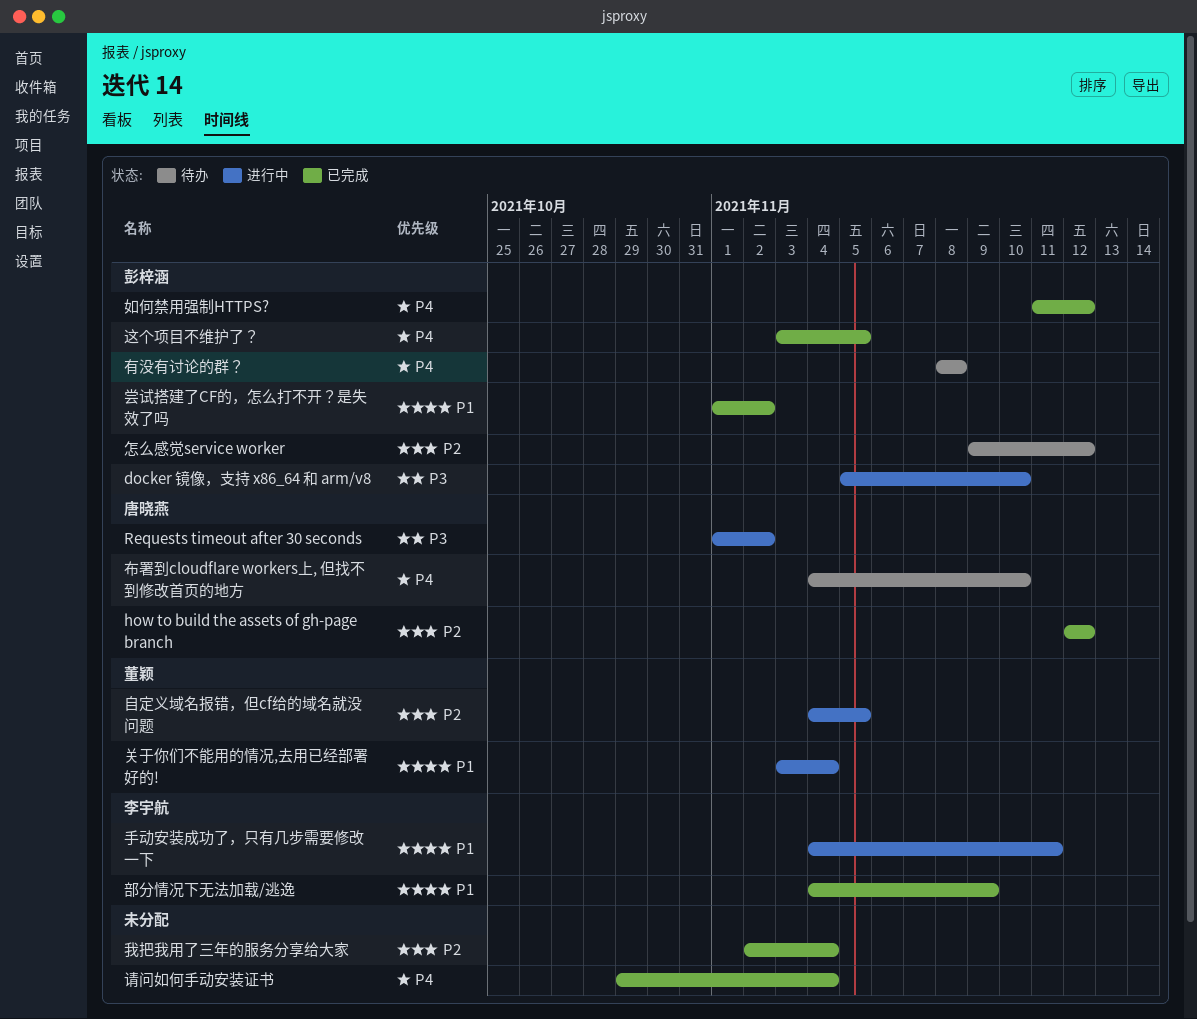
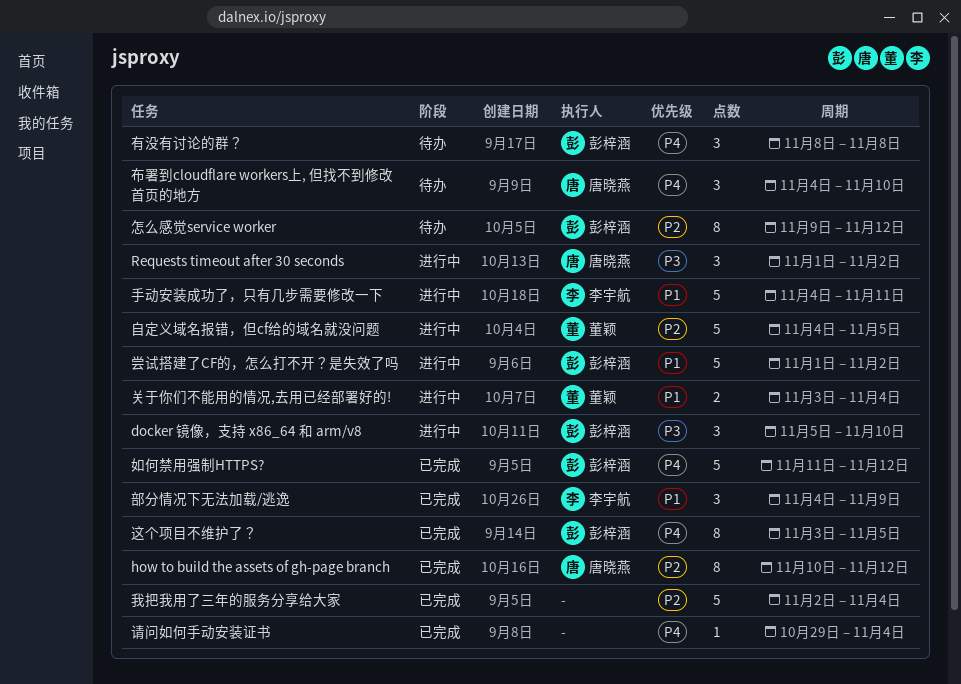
how to build the assets of gh-page branch, start: Nov 12 -> Nov 10
尝试搭建了CF的，怎么打不开？是失效了吗, status: 已完成 -> 进行中

